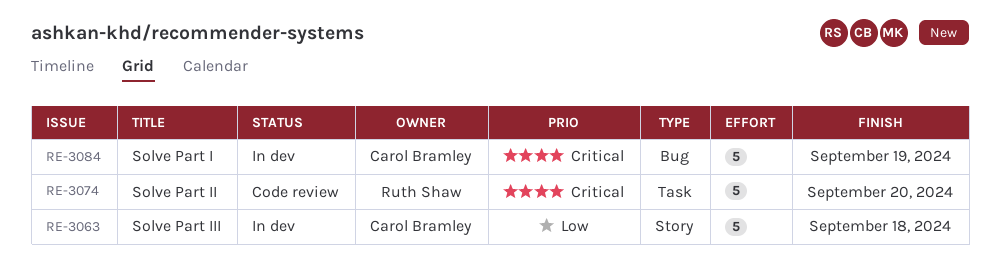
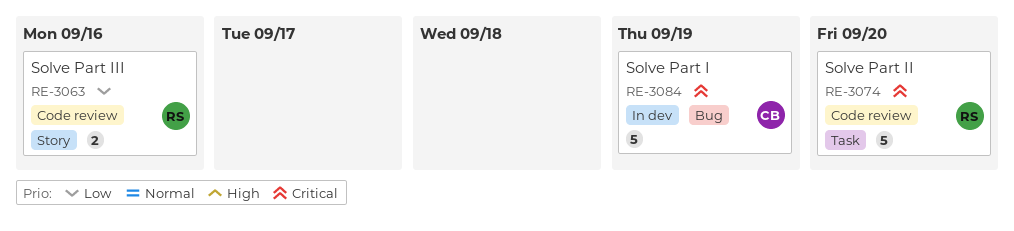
RE-3063, status: In dev -> Code review
RE-3063, owner: Carol Bramley -> Ruth Shaw
RE-3063, estimate: 5 -> 2
RE-3063, due: Sep 18 -> Sep 16

